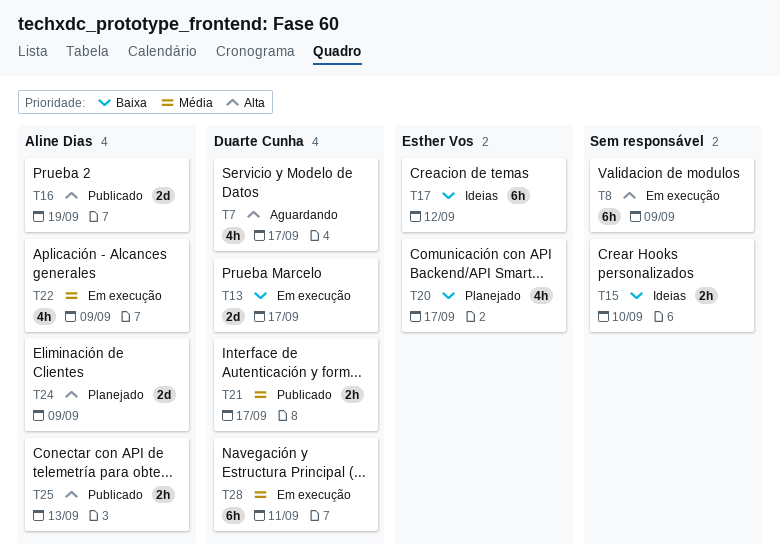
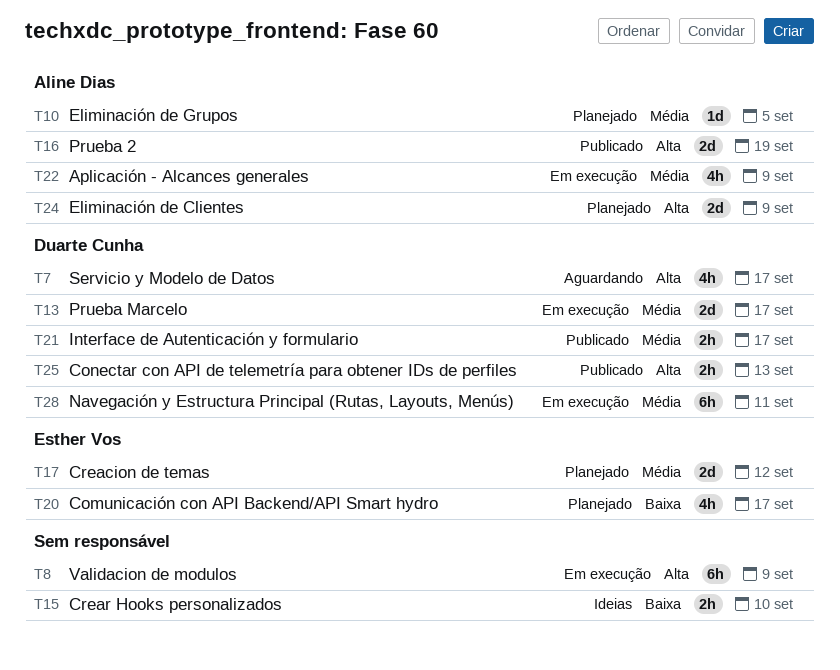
T10: none -> present
T13, priority: Baixa -> Média
T17, status: Ideias -> Planejado
T17, priority: Baixa -> Média
T17, estimate: 6h -> 2d
T25, owner: Aline Dias -> Duarte Cunha

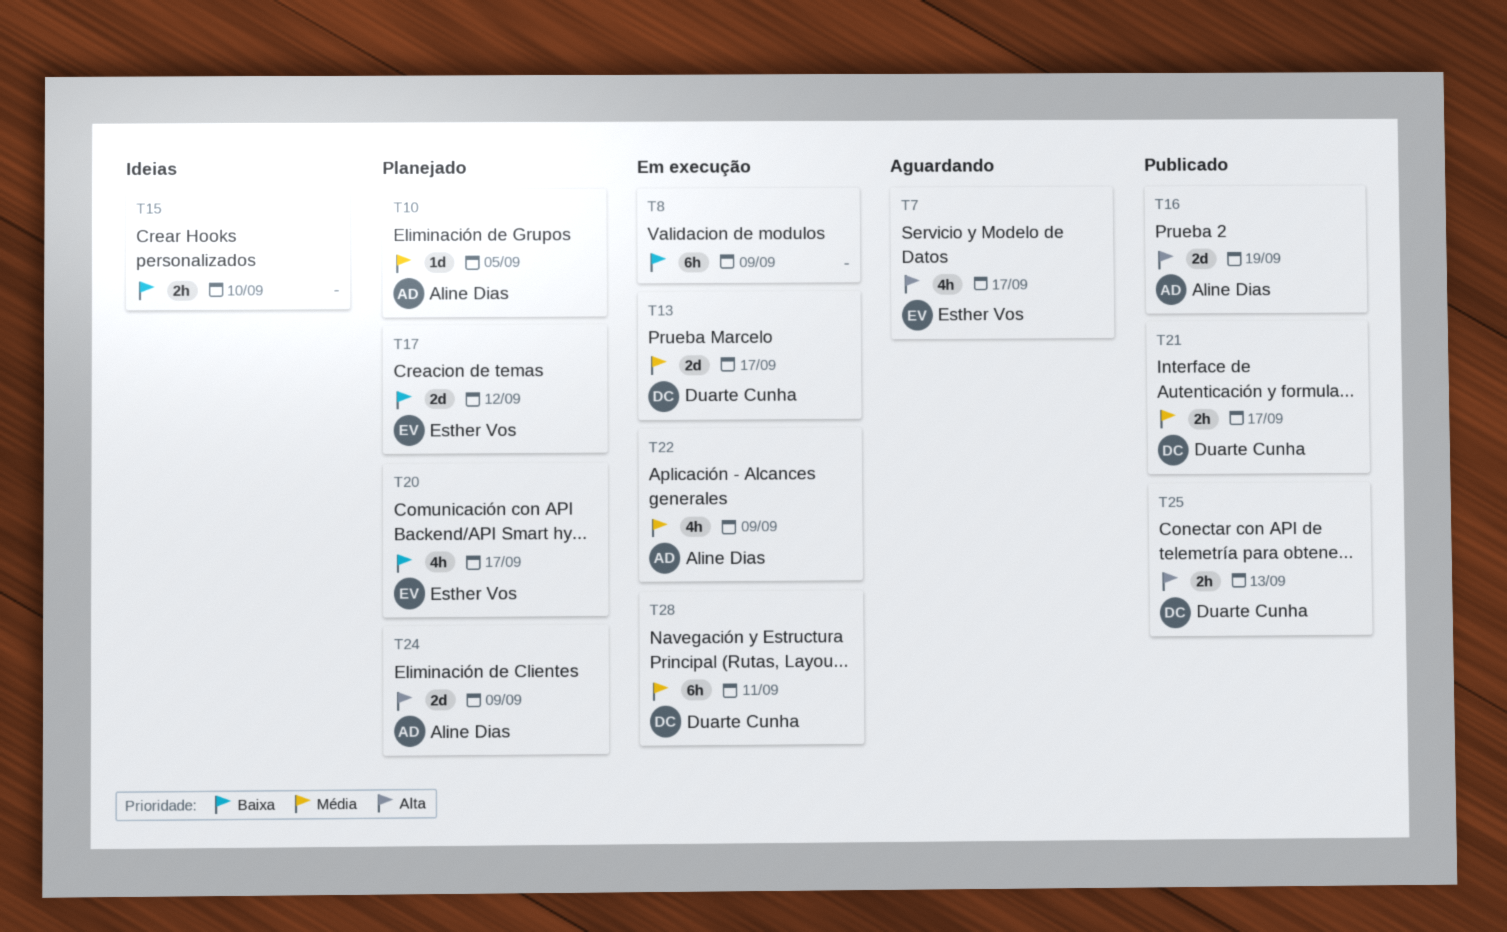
T7, owner: Duarte Cunha -> Esther Vos
T8, priority: Alta -> Baixa
T17, priority: Média -> Baixa

